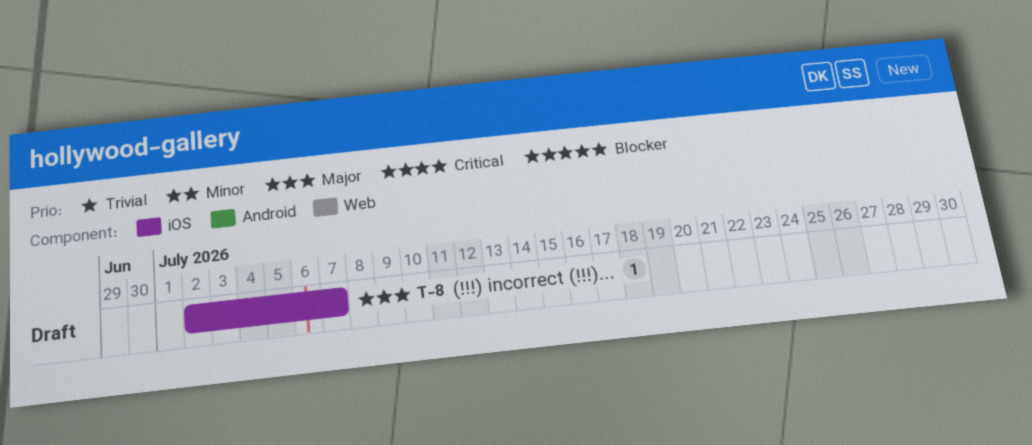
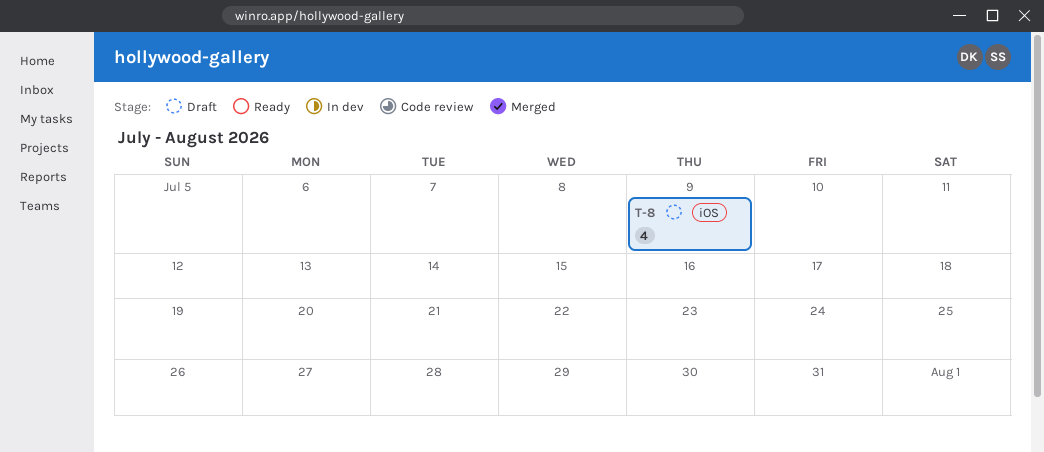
T-8, estimate: 1 -> 4
T-8, due: Jul 7 -> Jul 9

